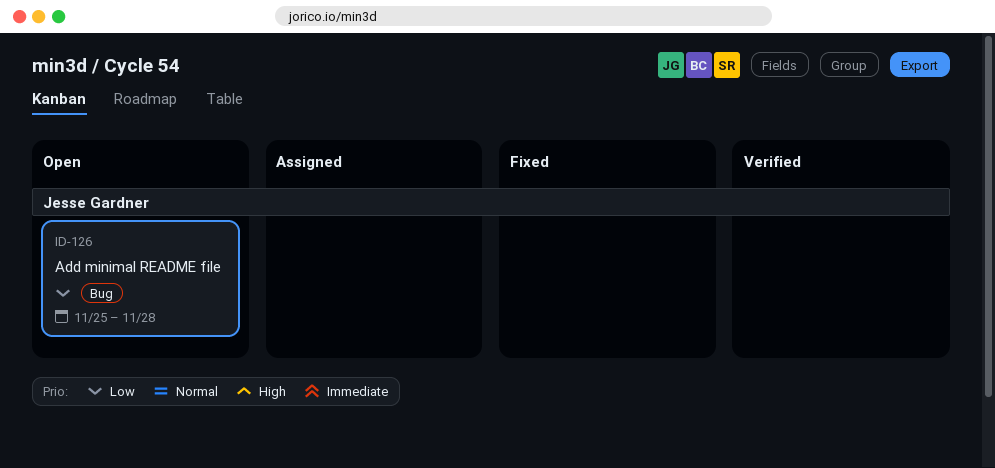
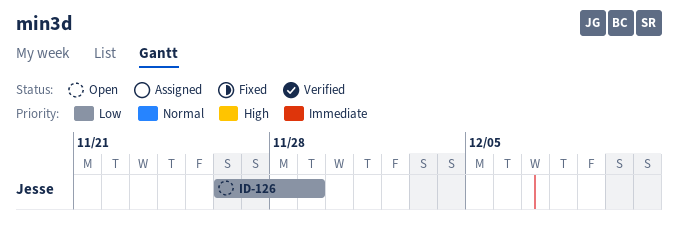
ID-126, start: Nov 25 -> Nov 26
ID-126, due: Nov 28 -> Nov 29

